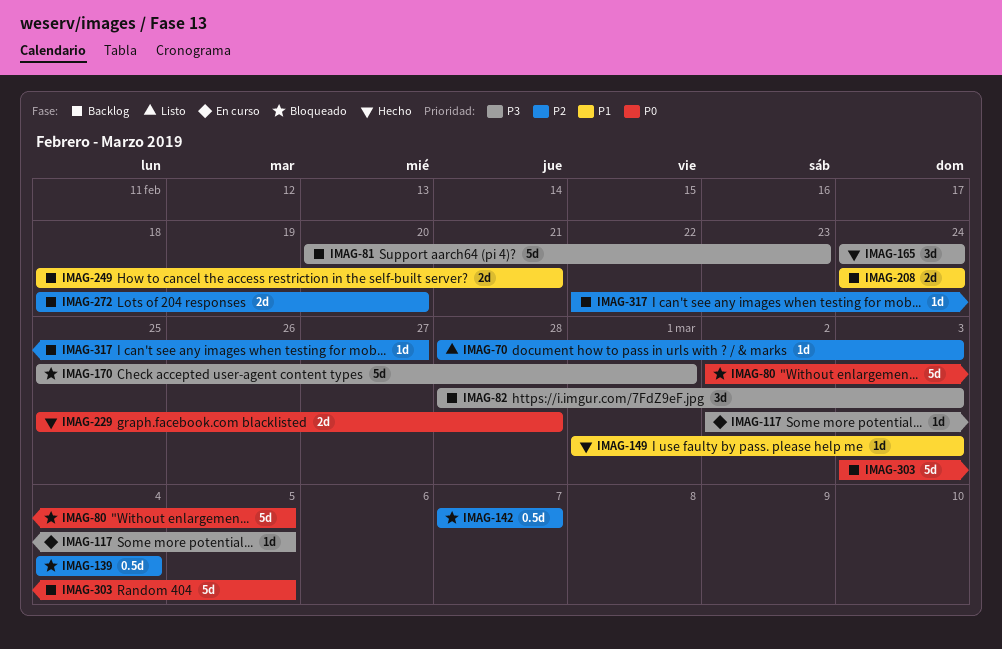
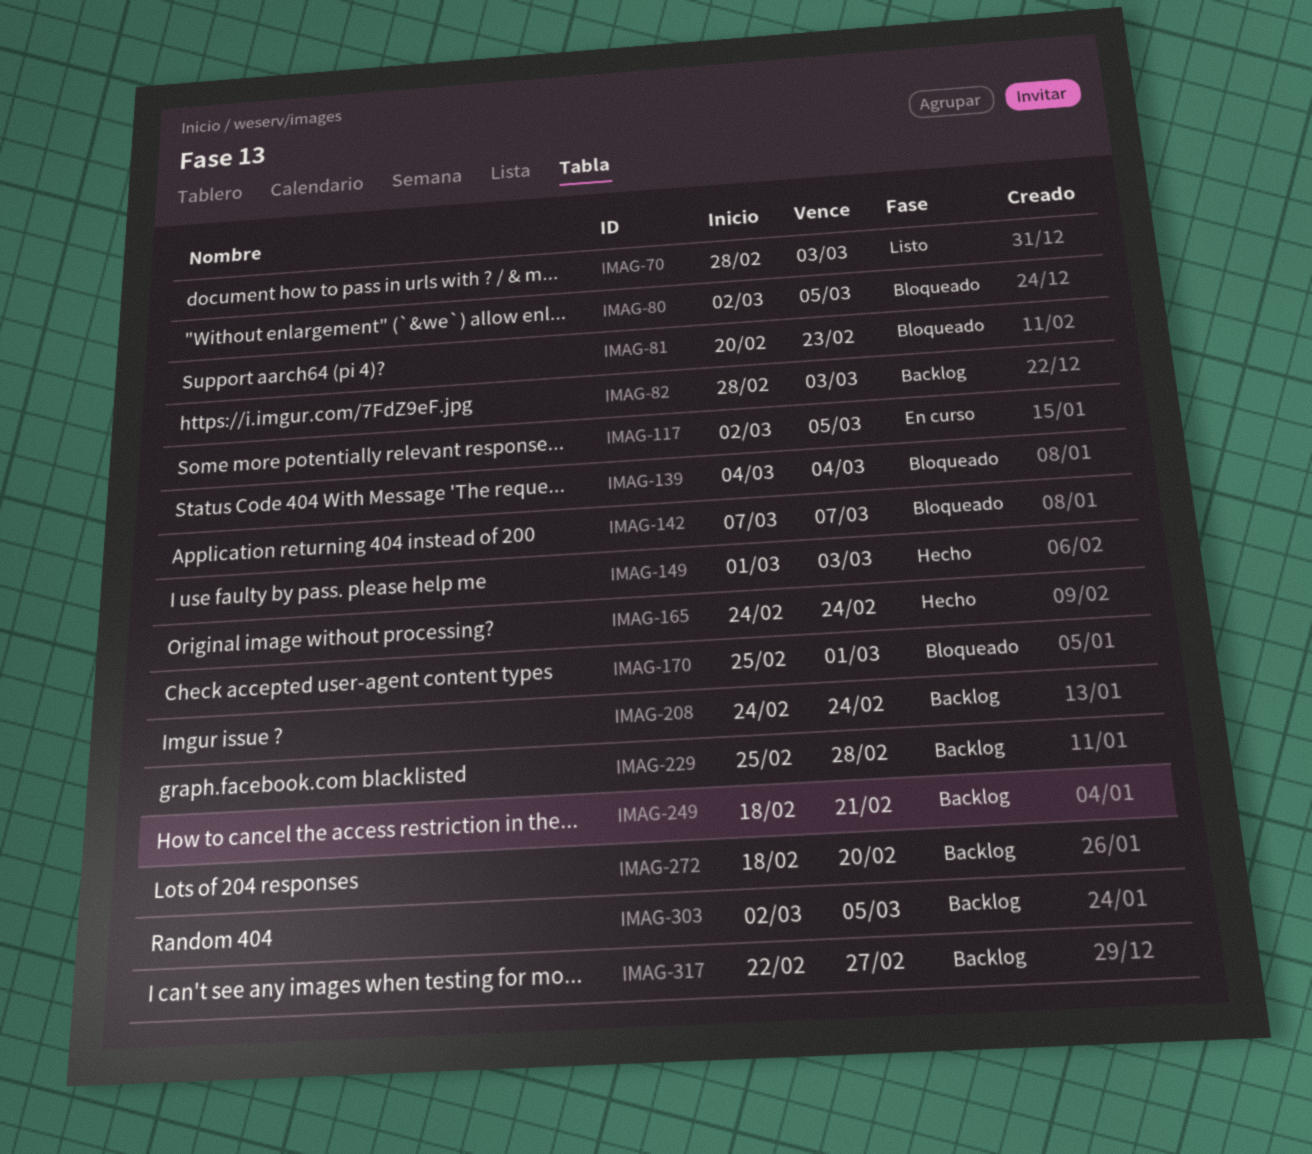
IMAG-81, status: Backlog -> Bloqueado
IMAG-229, status: Hecho -> Backlog
IMAG-303, start: Mar 3 -> Mar 2

